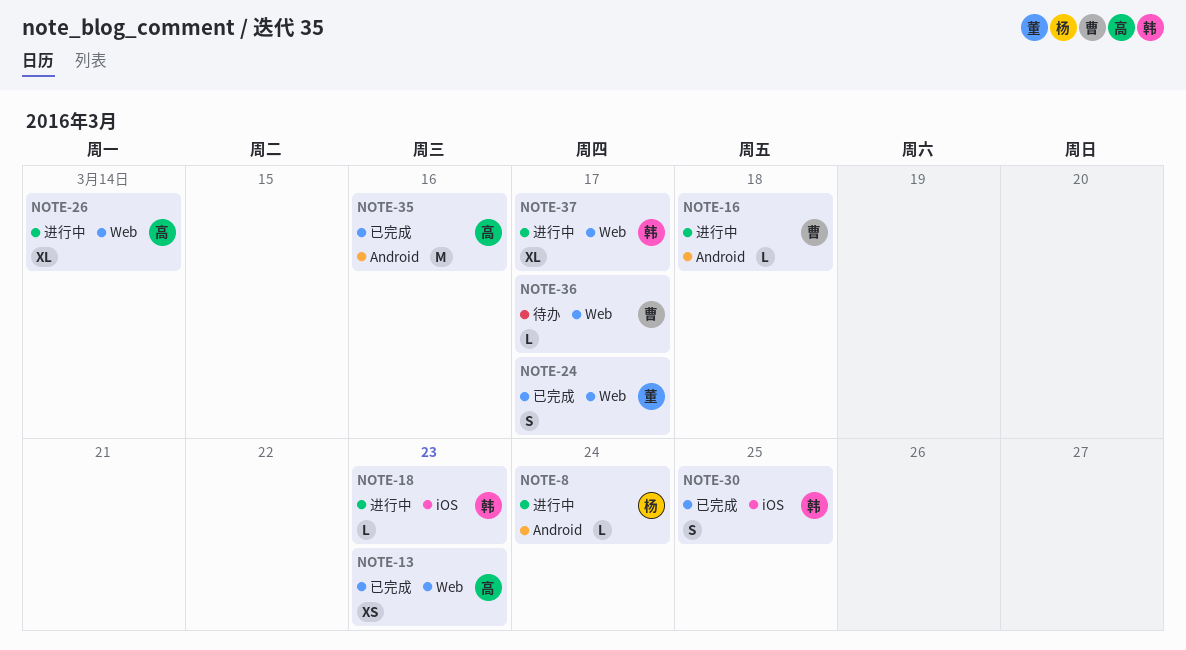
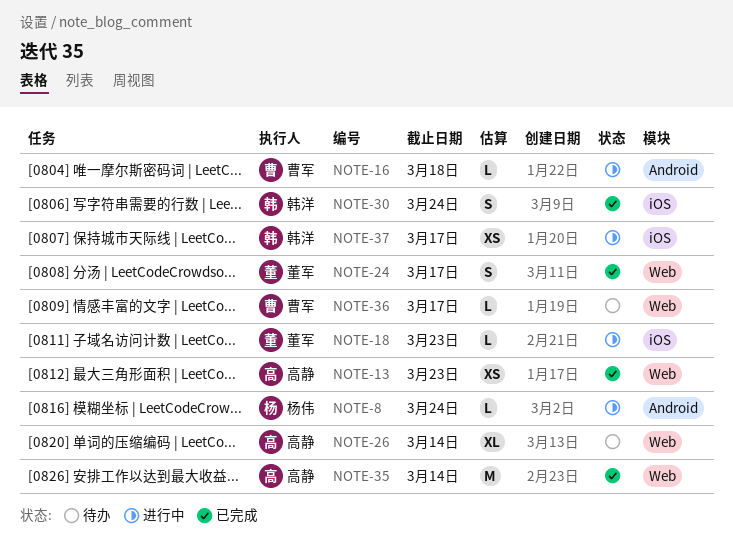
NOTE-18, owner: 韩洋 -> 董军
NOTE-26, status: 进行中 -> 待办
NOTE-30, due: Mar 25 -> Mar 24
NOTE-35, label: Android -> Web
NOTE-35, due: Mar 16 -> Mar 14
NOTE-37, label: Web -> iOS
NOTE-37, estimate: XL -> XS

